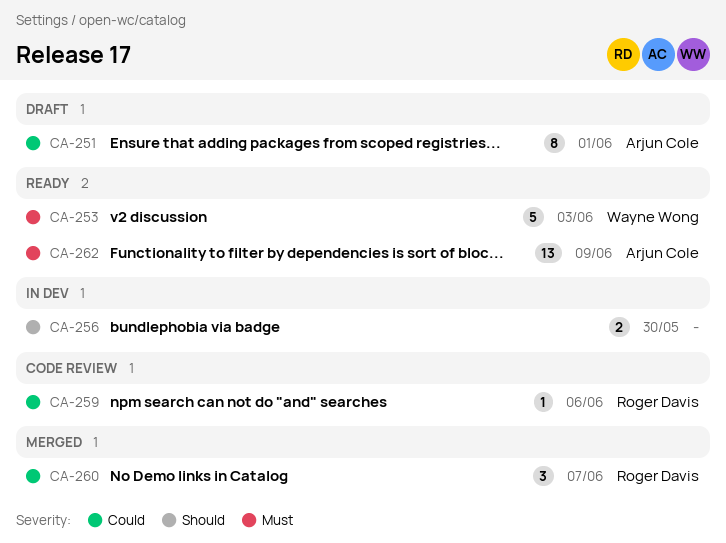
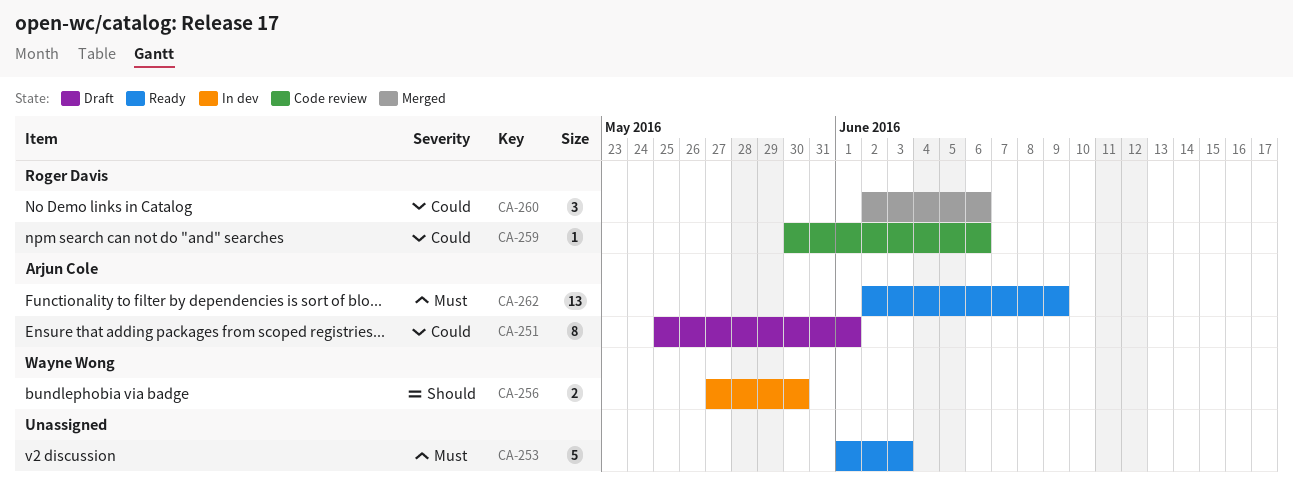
CA-253, owner: Wayne Wong -> none
CA-256, owner: none -> Wayne Wong
CA-260, due: Jun 7 -> Jun 6

